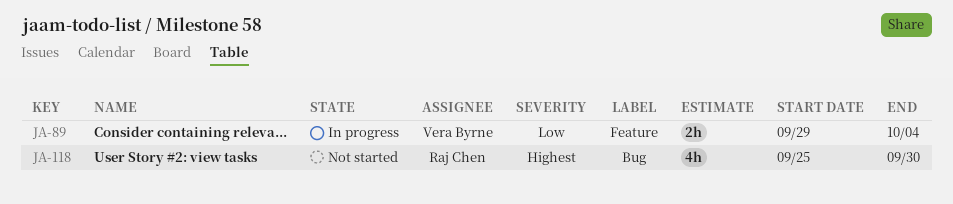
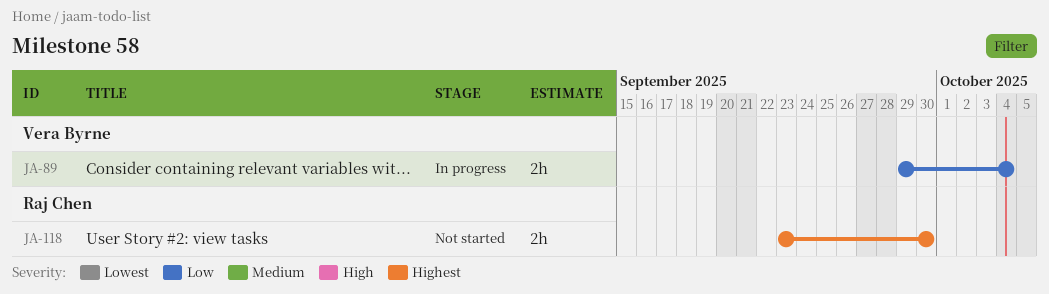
JA-118, estimate: 4h -> 2h
JA-118, start: Sep 25 -> Sep 23

